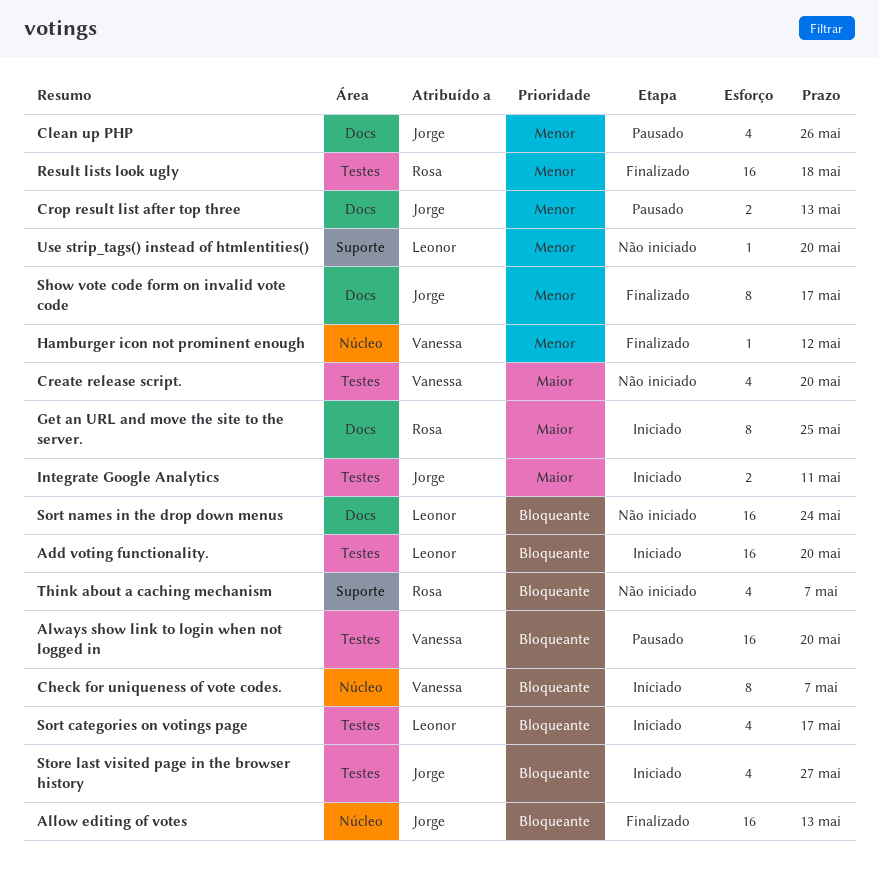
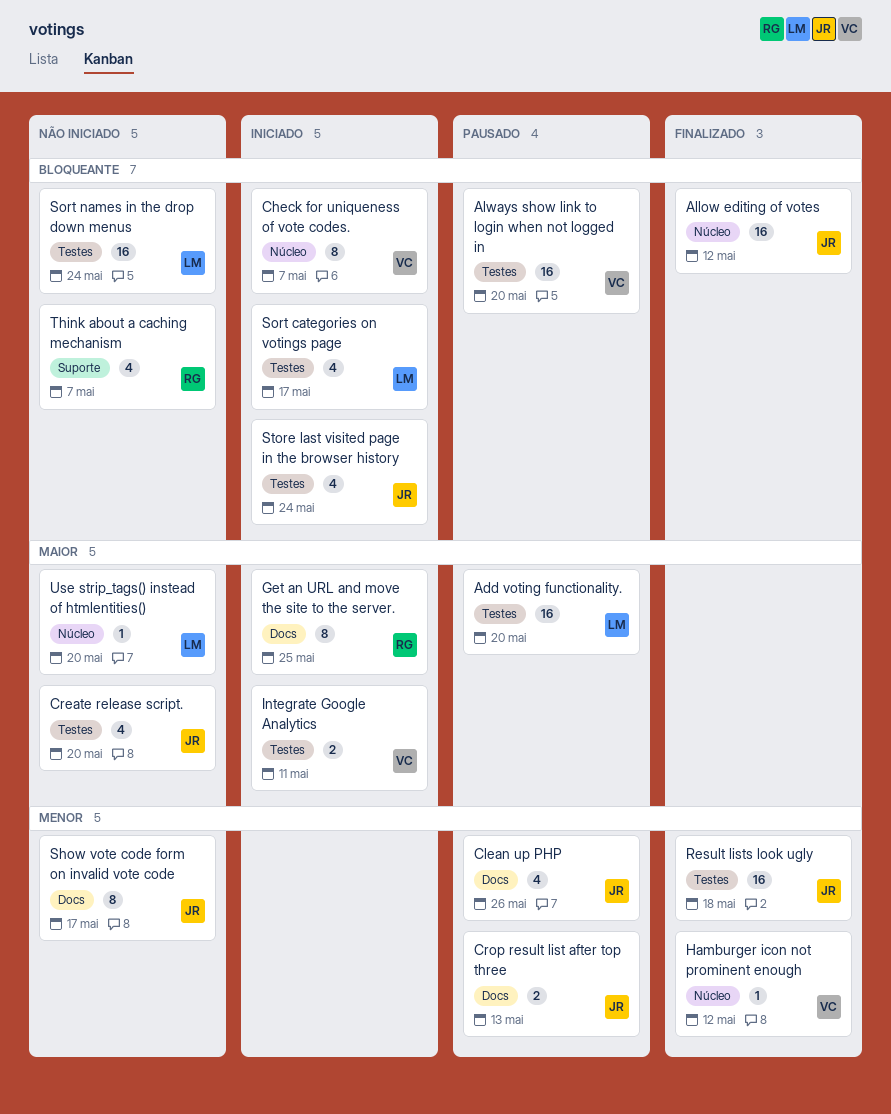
Add voting functionality., status: Iniciado -> Pausado
Add voting functionality., priority: Bloqueante -> Maior
Allow editing of votes, due: May 13 -> May 12
Create release script., owner: Vanessa -> Jorge
Integrate Google Analytics, owner: Jorge -> Vanessa
Result lists look ugly, owner: Rosa -> Jorge
Show vote code form on invalid vote code, status: Finalizado -> Não iniciado
Sort names in the drop down menus, label: Docs -> Testes
Store last visited page in the browser history, due: May 27 -> May 24
Use strip_tags() instead of htmlentities(), priority: Menor -> Maior
Use strip_tags() instead of htmlentities(), label: Suporte -> Núcleo

